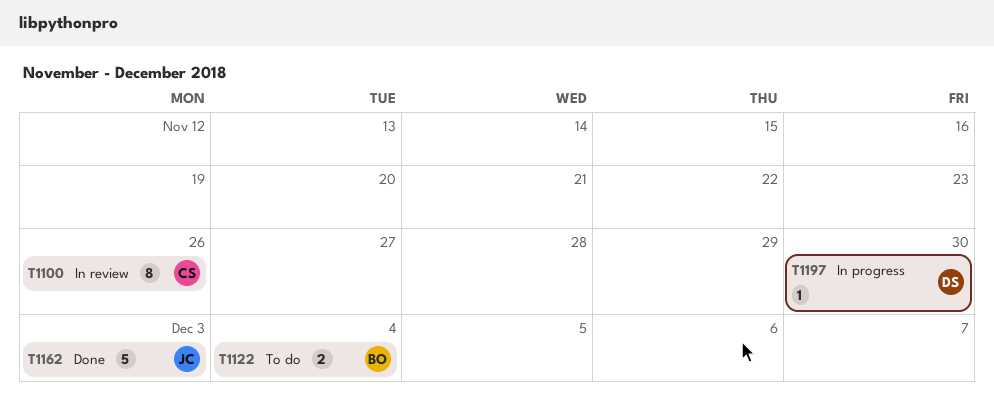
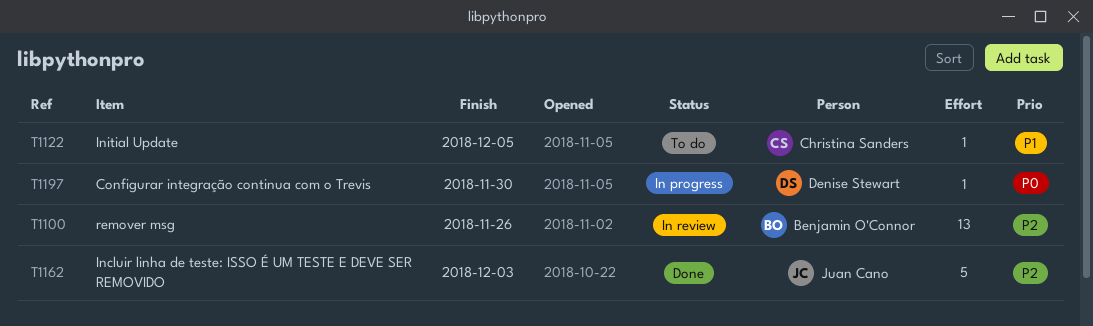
T1100, owner: Christina Sanders -> Benjamin O'Connor
T1100, estimate: 8 -> 13
T1122, owner: Benjamin O'Connor -> Christina Sanders
T1122, estimate: 2 -> 1
T1122, due: Dec 4 -> Dec 5

